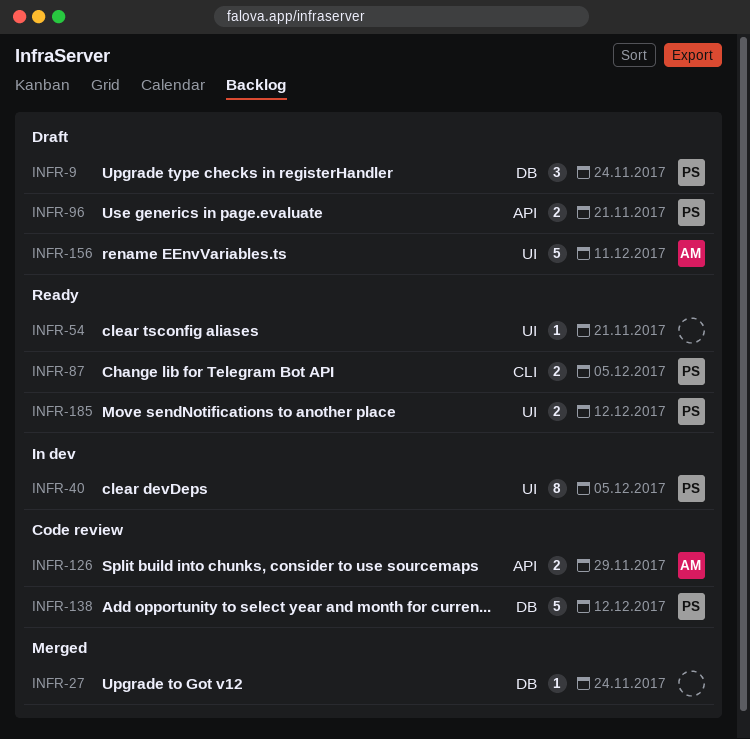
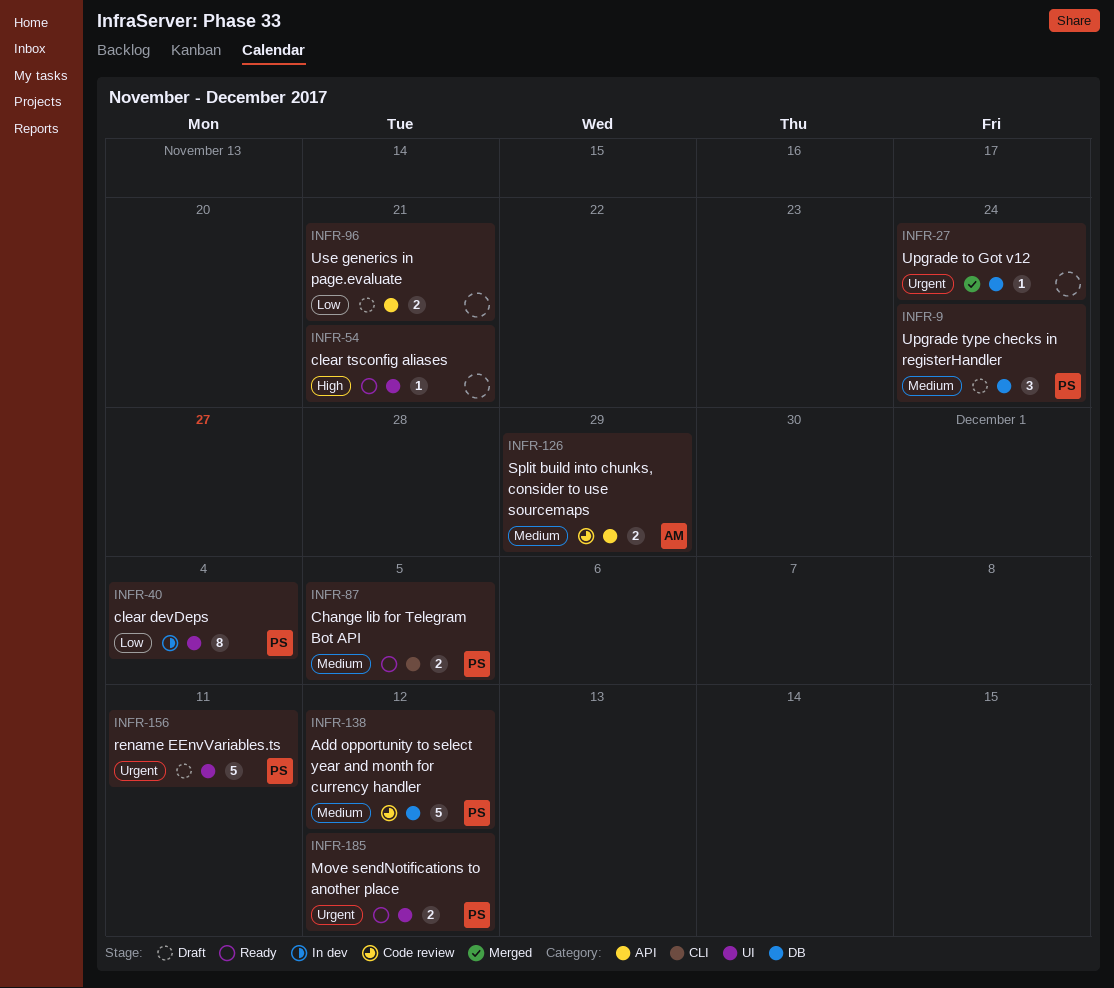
INFR-40, due: Dec 5 -> Dec 4
INFR-96, owner: PS -> none
INFR-156, owner: AM -> PS

